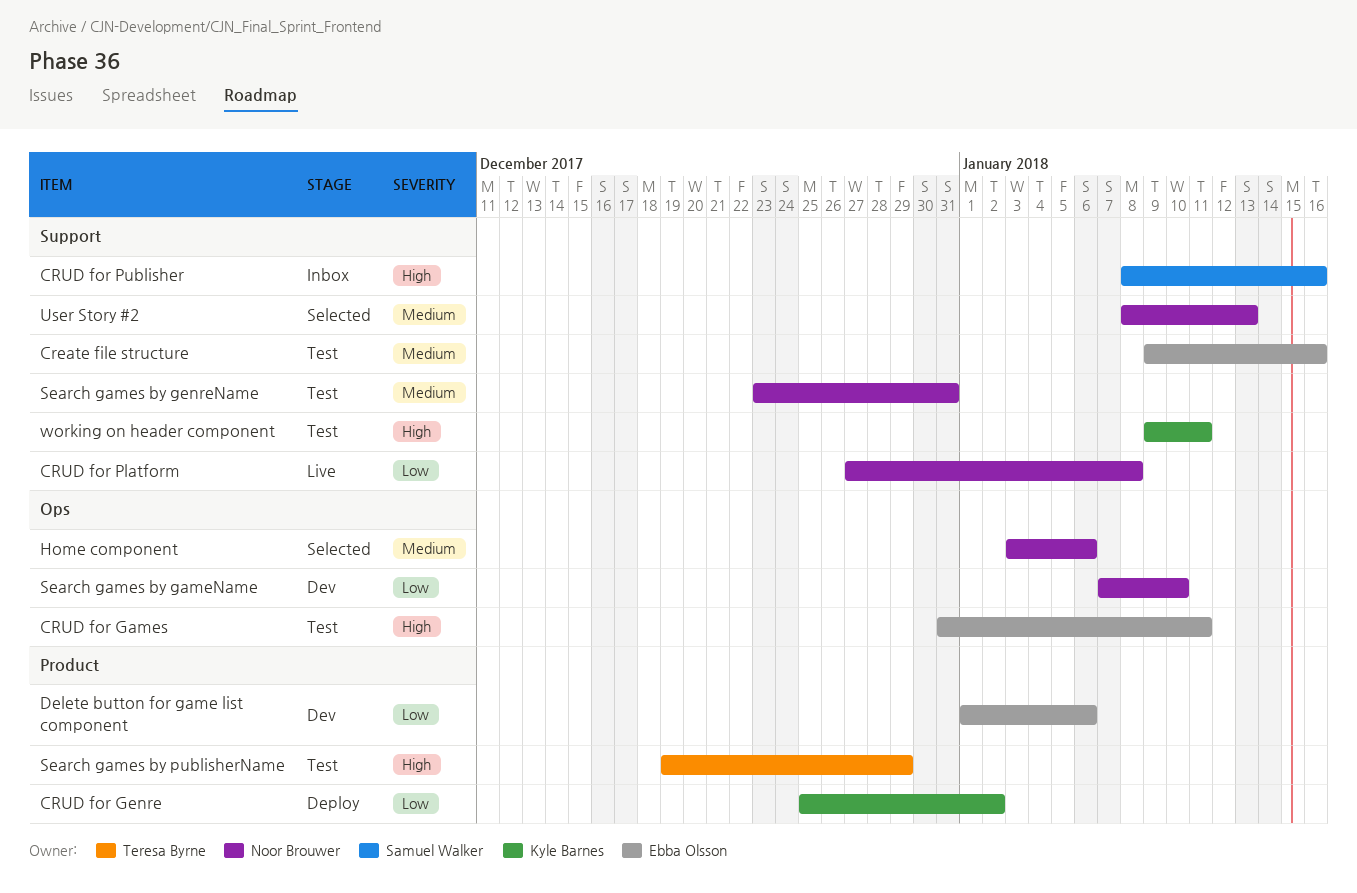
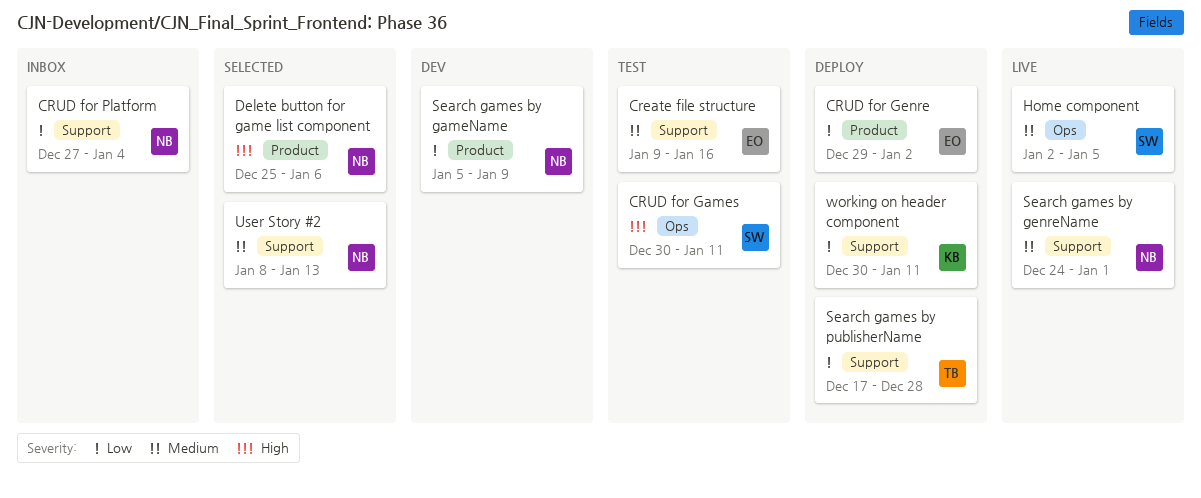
CRUD for Games, owner: Ebba Olsson -> Samuel Walker
CRUD for Games, start: Dec 31 -> Dec 30
CRUD for Genre, owner: Kyle Barnes -> Ebba Olsson
CRUD for Genre, start: Dec 25 -> Dec 29
CRUD for Platform, status: Live -> Inbox
CRUD for Platform, due: Jan 8 -> Jan 4
CRUD for Publisher: present -> none
Delete button for game list component, status: Dev -> Selected
Delete button for game list component, owner: Ebba Olsson -> Noor Brouwer
Delete button for game list component, priority: Low -> High
Delete button for game list component, start: Jan 1 -> Dec 25
Home component, status: Selected -> Live
Home component, owner: Noor Brouwer -> Samuel Walker
Home component, start: Jan 3 -> Jan 2
Home component, due: Jan 6 -> Jan 5
Search games by gameName, label: Ops -> Product
Search games by gameName, start: Jan 7 -> Jan 5
Search games by gameName, due: Jan 10 -> Jan 9
Search games by genreName, status: Test -> Live
Search games by genreName, start: Dec 23 -> Dec 24
Search games by genreName, due: Dec 31 -> Jan 1
Search games by publisherName, status: Test -> Deploy
Search games by publisherName, priority: High -> Low
Search games by publisherName, label: Product -> Support
Search games by publisherName, start: Dec 19 -> Dec 17
Search games by publisherName, due: Dec 29 -> Dec 28
working on header component, status: Test -> Deploy
working on header component, priority: High -> Low
working on header component, start: Jan 9 -> Dec 30

